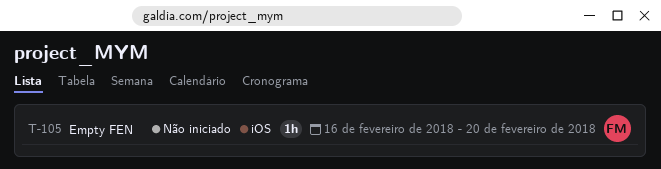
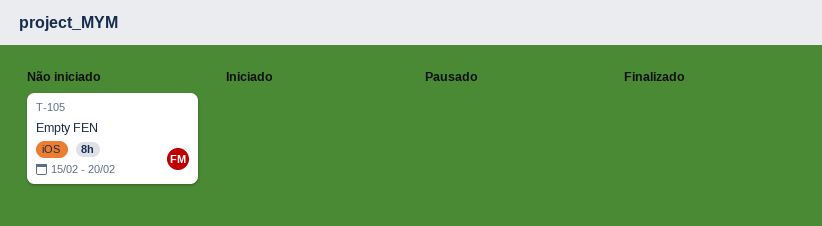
T-105, estimate: 1h -> 8h
T-105, start: Feb 16 -> Feb 15

